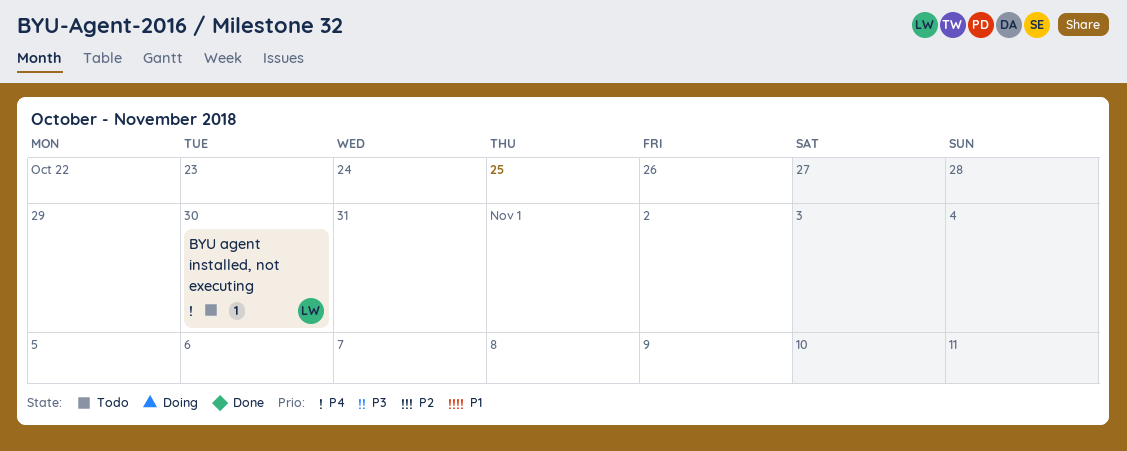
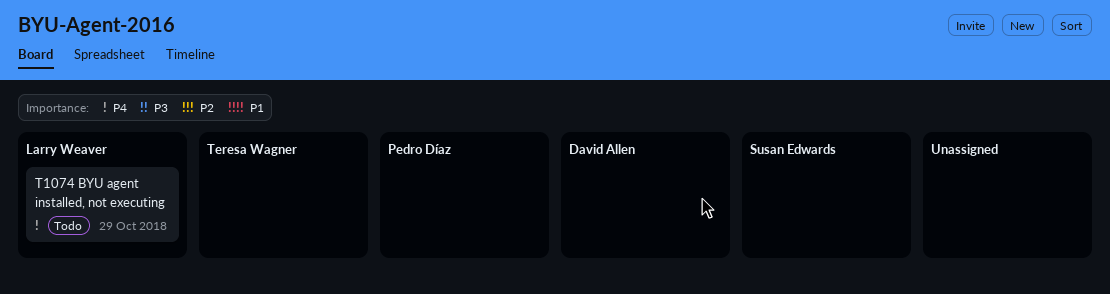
BYU agent installed, not executing, due: Oct 30 -> Oct 29

